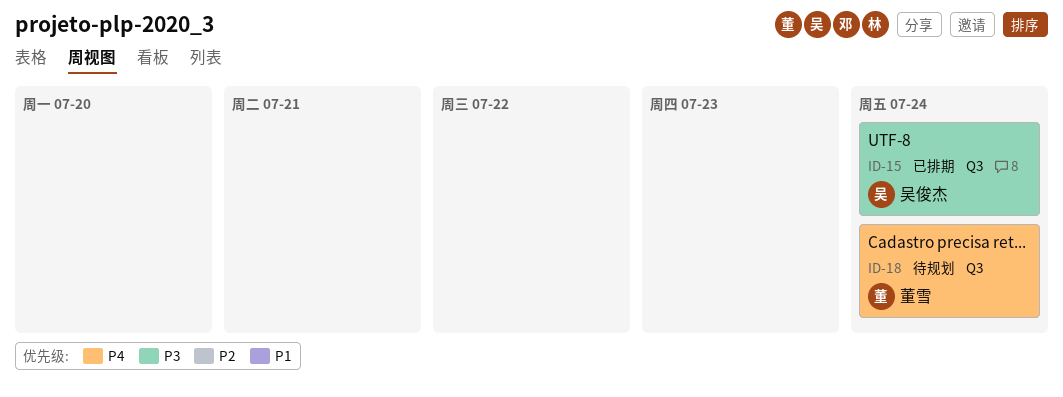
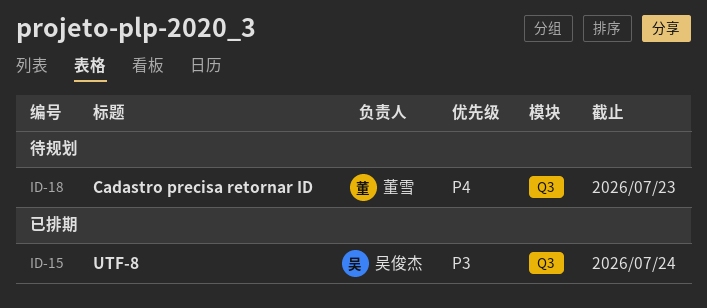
ID-18, due: Jul 24 -> Jul 23

